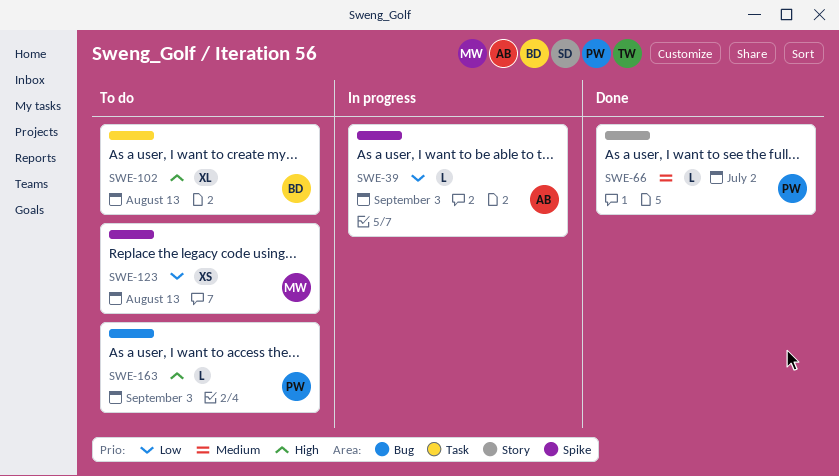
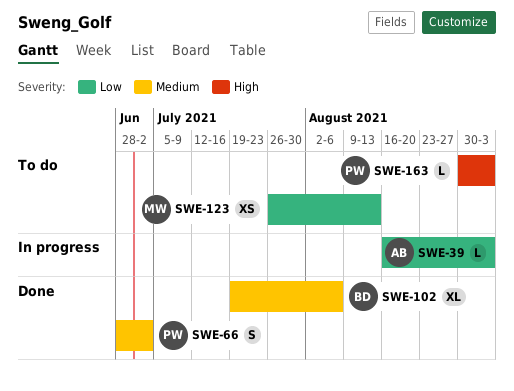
SWE-66, estimate: L -> S
SWE-102, status: To do -> Done
SWE-102, priority: High -> Medium
SWE-102, due: Aug 13 -> Aug 6

